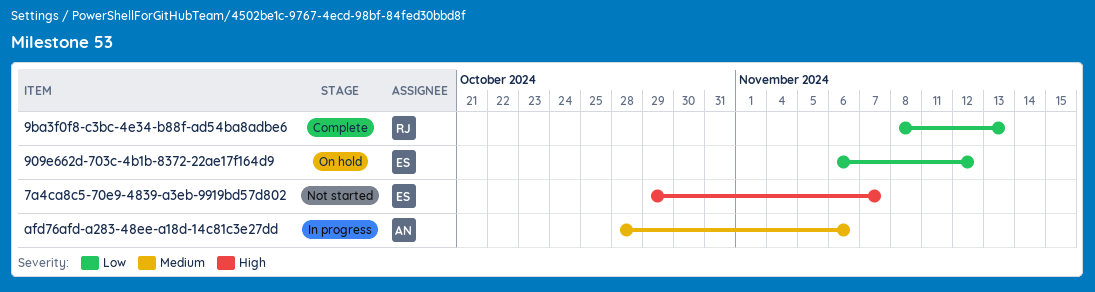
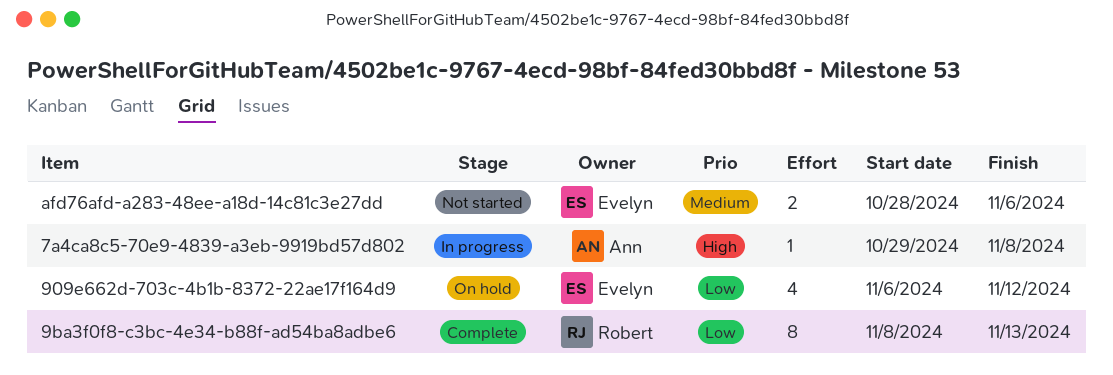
7a4ca8c5-70e9-4839-a3eb-9919bd57d802, status: Not started -> In progress
7a4ca8c5-70e9-4839-a3eb-9919bd57d802, owner: Evelyn -> Ann
7a4ca8c5-70e9-4839-a3eb-9919bd57d802, due: Nov 7 -> Nov 8
afd76afd-a283-48ee-a18d-14c81c3e27dd, status: In progress -> Not started
afd76afd-a283-48ee-a18d-14c81c3e27dd, owner: Ann -> Evelyn

